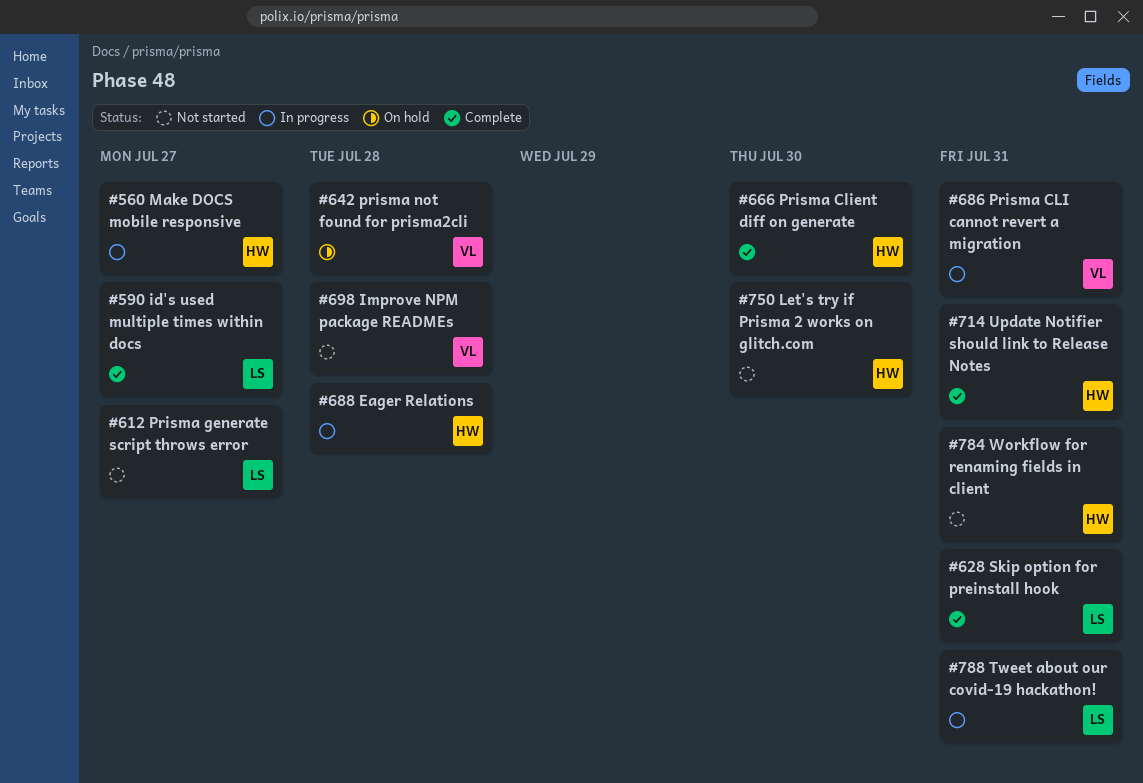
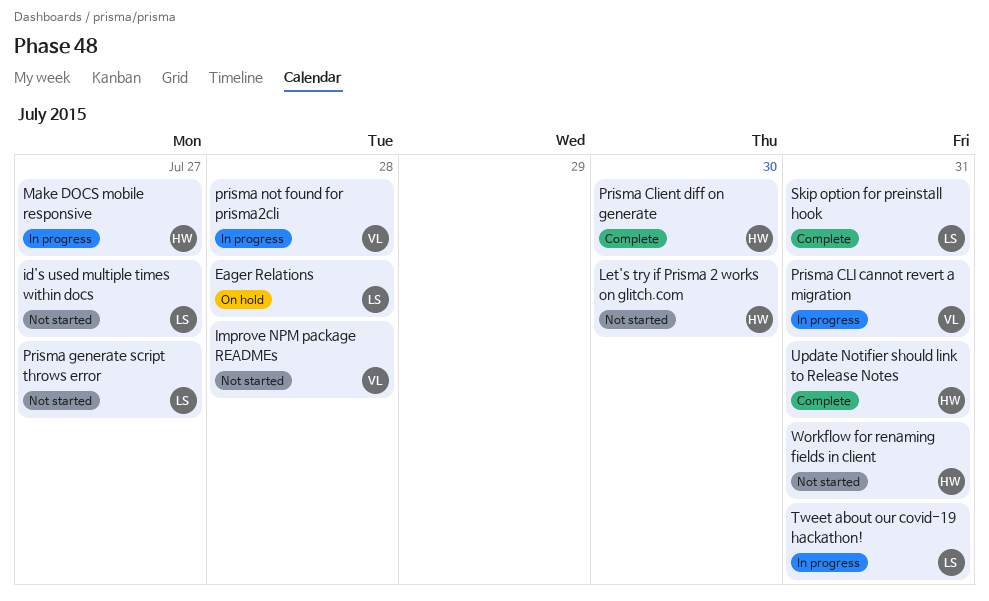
Eager Relations, status: In progress -> On hold
Eager Relations, owner: HW -> LS
id's used multiple times within docs, status: Complete -> Not started
prisma not found for prisma2cli, status: On hold -> In progress

